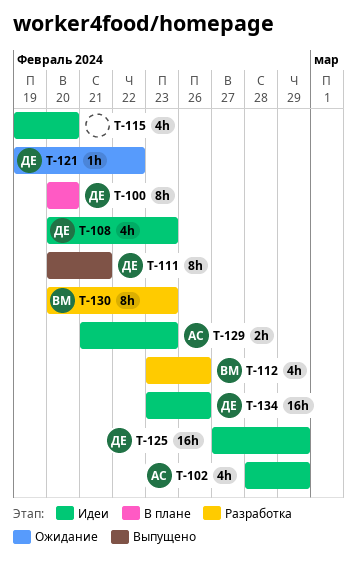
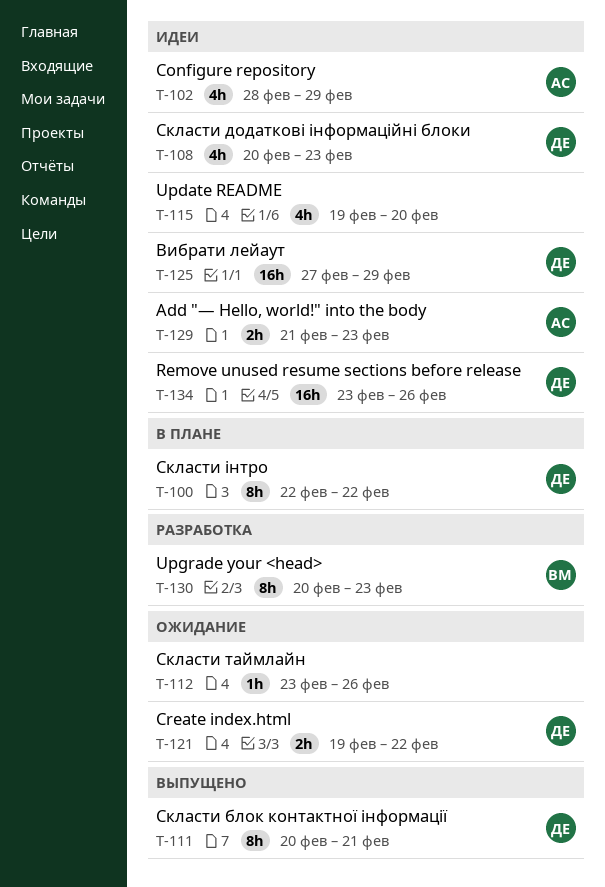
T-100, start: Feb 20 -> Feb 22
T-100, due: Feb 20 -> Feb 22
T-112, status: Разработка -> Ожидание
T-112, owner: ВМ -> none
T-112, estimate: 4h -> 1h
T-121, estimate: 1h -> 2h

